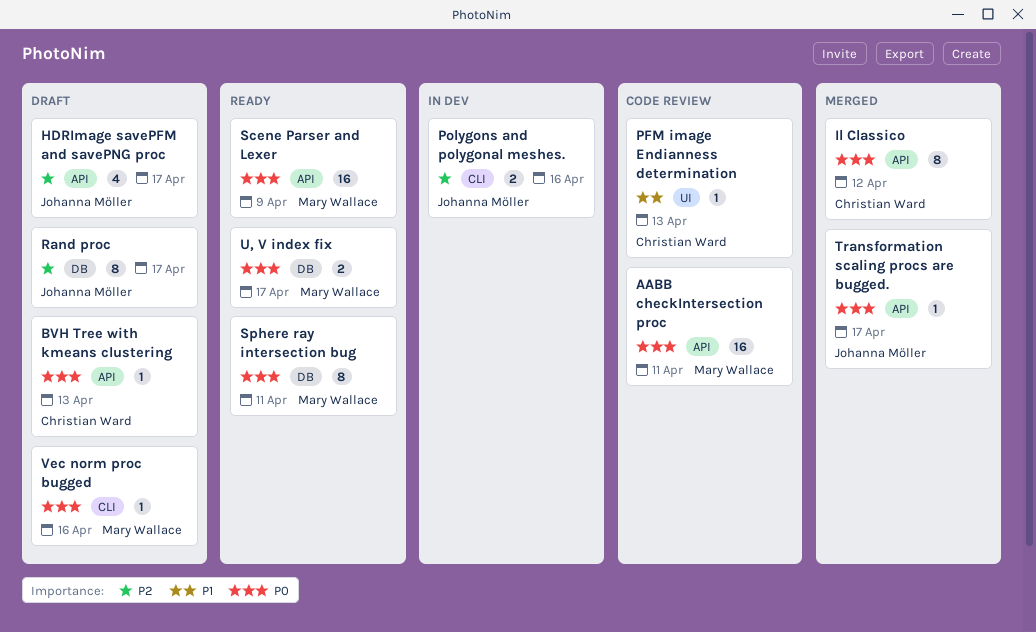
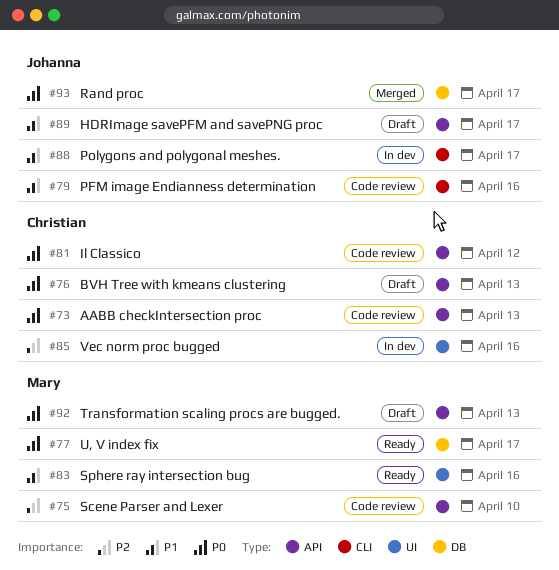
AABB checkIntersection proc, owner: Mary Wallace -> Christian Ward
AABB checkIntersection proc, due: Apr 11 -> Apr 13
HDRImage savePFM and savePNG proc, priority: P2 -> P1
Il Classico, status: Merged -> Code review
PFM image Endianness determination, owner: Christian Ward -> Johanna Möller
PFM image Endianness determination, label: UI -> CLI
PFM image Endianness determination, due: Apr 13 -> Apr 16
Polygons and polygonal meshes., priority: P2 -> P1
Polygons and polygonal meshes., due: Apr 16 -> Apr 17
Rand proc, status: Draft -> Merged
Rand proc, priority: P2 -> P0
Scene Parser and Lexer, status: Ready -> Code review
Scene Parser and Lexer, priority: P0 -> P2
Scene Parser and Lexer, due: Apr 9 -> Apr 10
Sphere ray intersection bug, priority: P0 -> P1
Sphere ray intersection bug, label: DB -> UI
Sphere ray intersection bug, due: Apr 11 -> Apr 16
Transformation scaling procs are bugged., status: Merged -> Draft
Transformation scaling procs are bugged., owner: Johanna Möller -> Mary Wallace
Transformation scaling procs are bugged., due: Apr 17 -> Apr 13
Vec norm proc bugged, status: Draft -> In dev
Vec norm proc bugged, owner: Mary Wallace -> Christian Ward
Vec norm proc bugged, priority: P0 -> P2
Vec norm proc bugged, label: CLI -> UI

